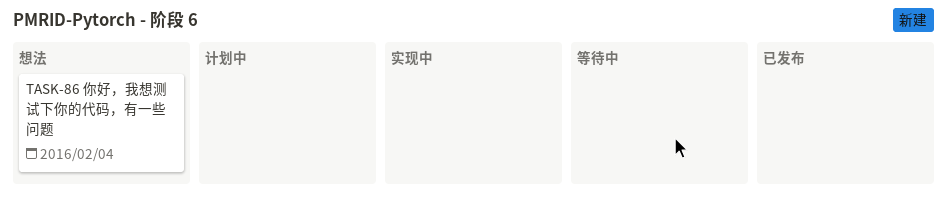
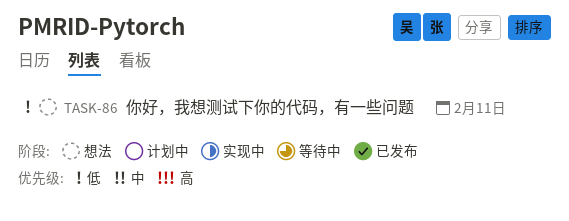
TASK-86, due: Feb 4 -> Feb 11

